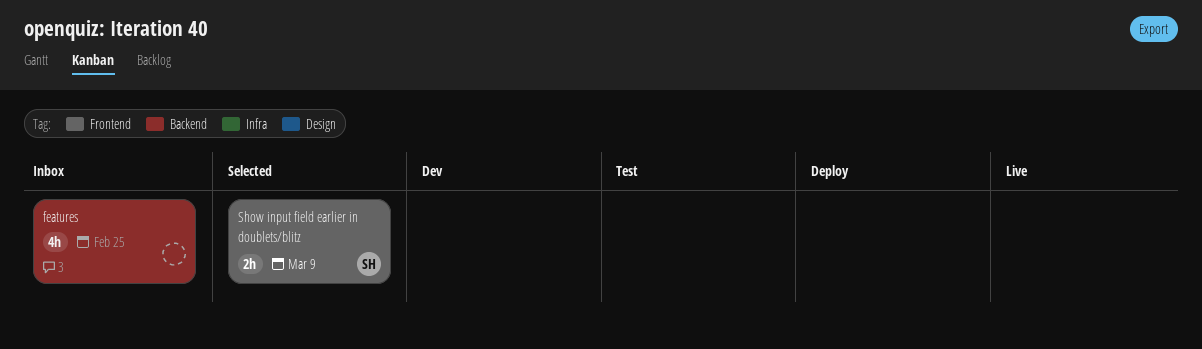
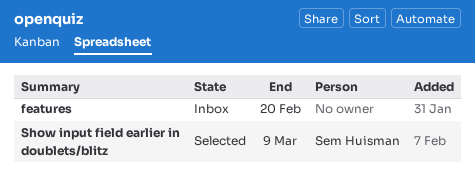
features, due: Feb 25 -> Feb 20

